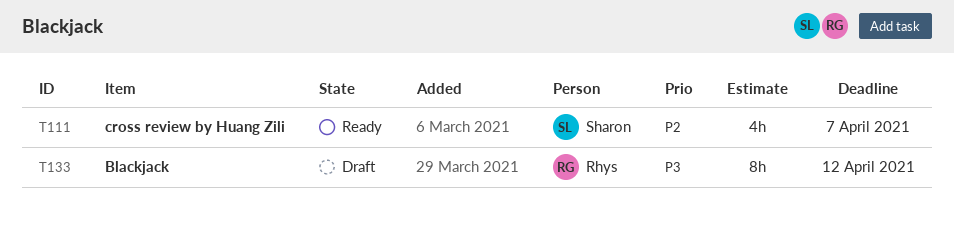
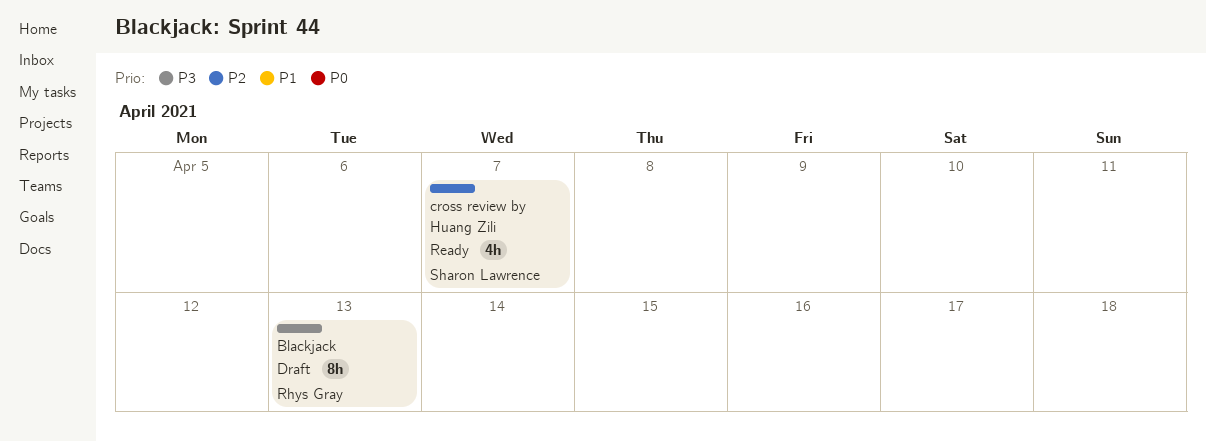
Blackjack, due: Apr 12 -> Apr 13

